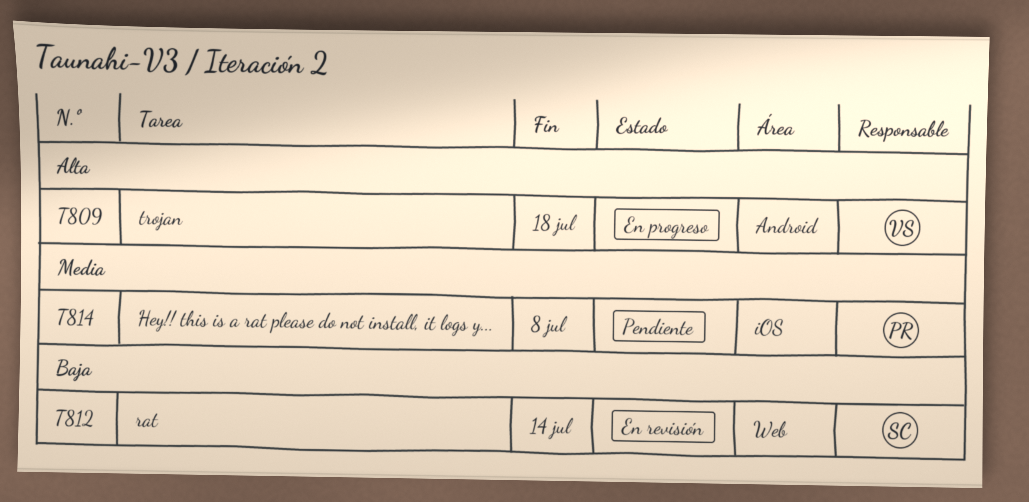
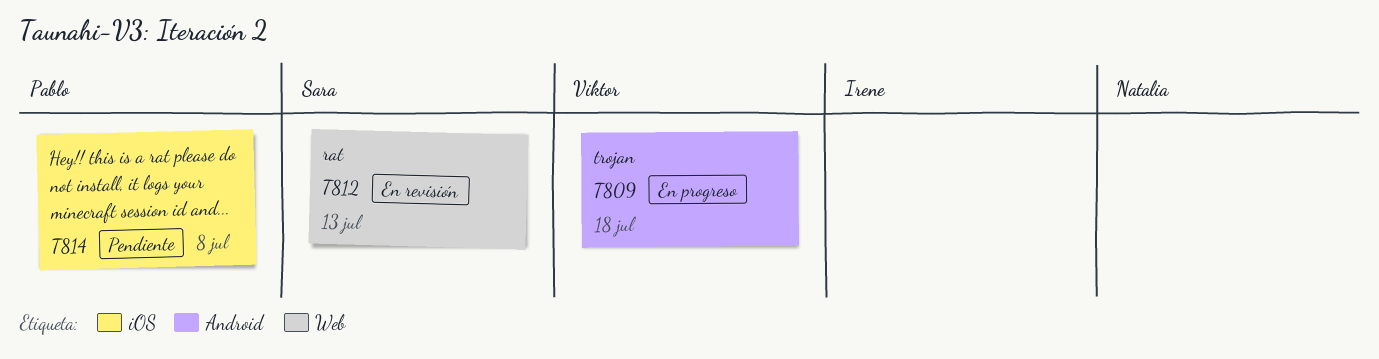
T812, due: Jul 14 -> Jul 13

